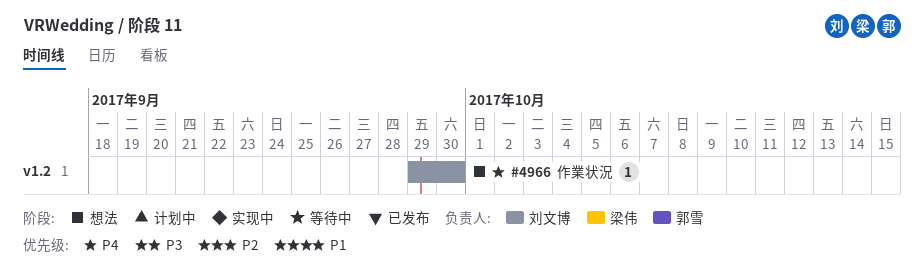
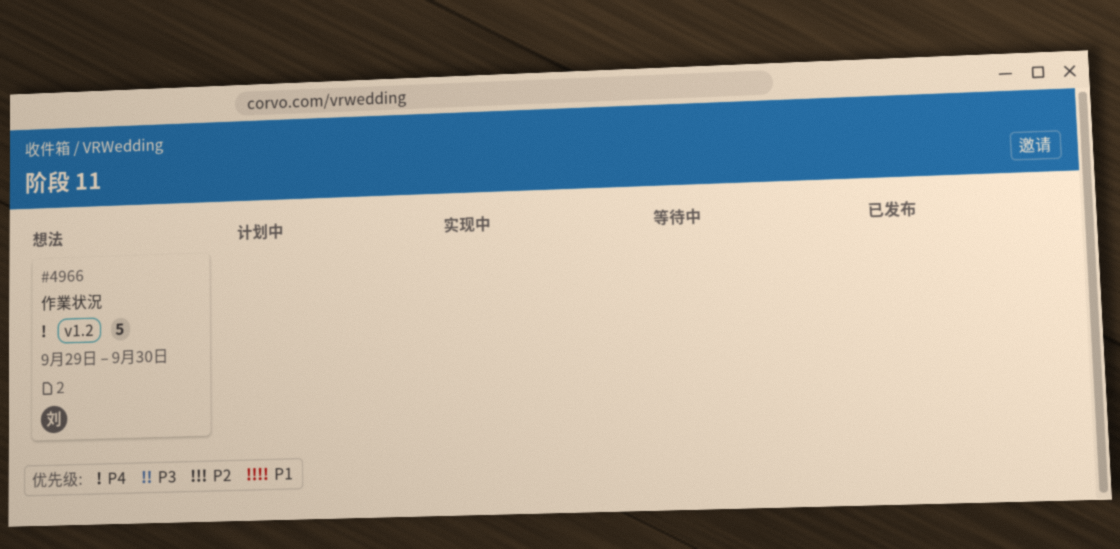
#4966, estimate: 1 -> 5

